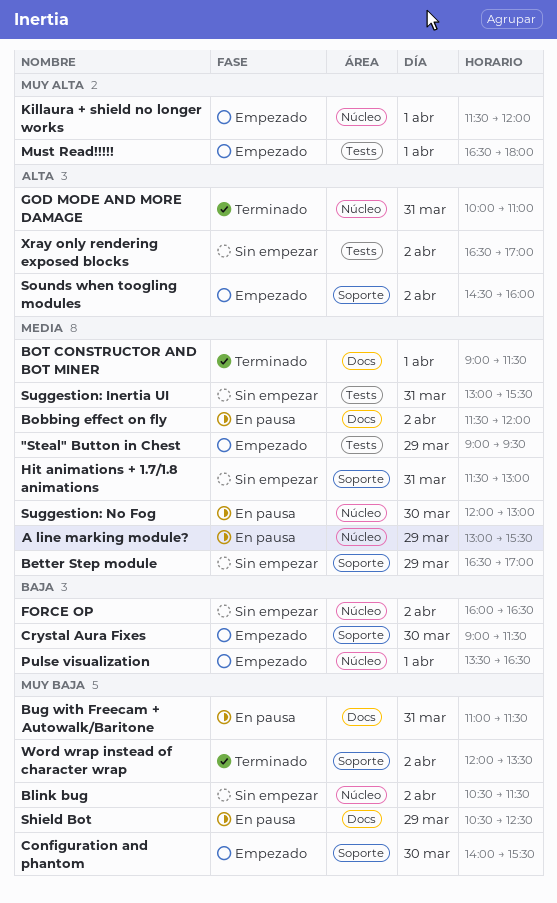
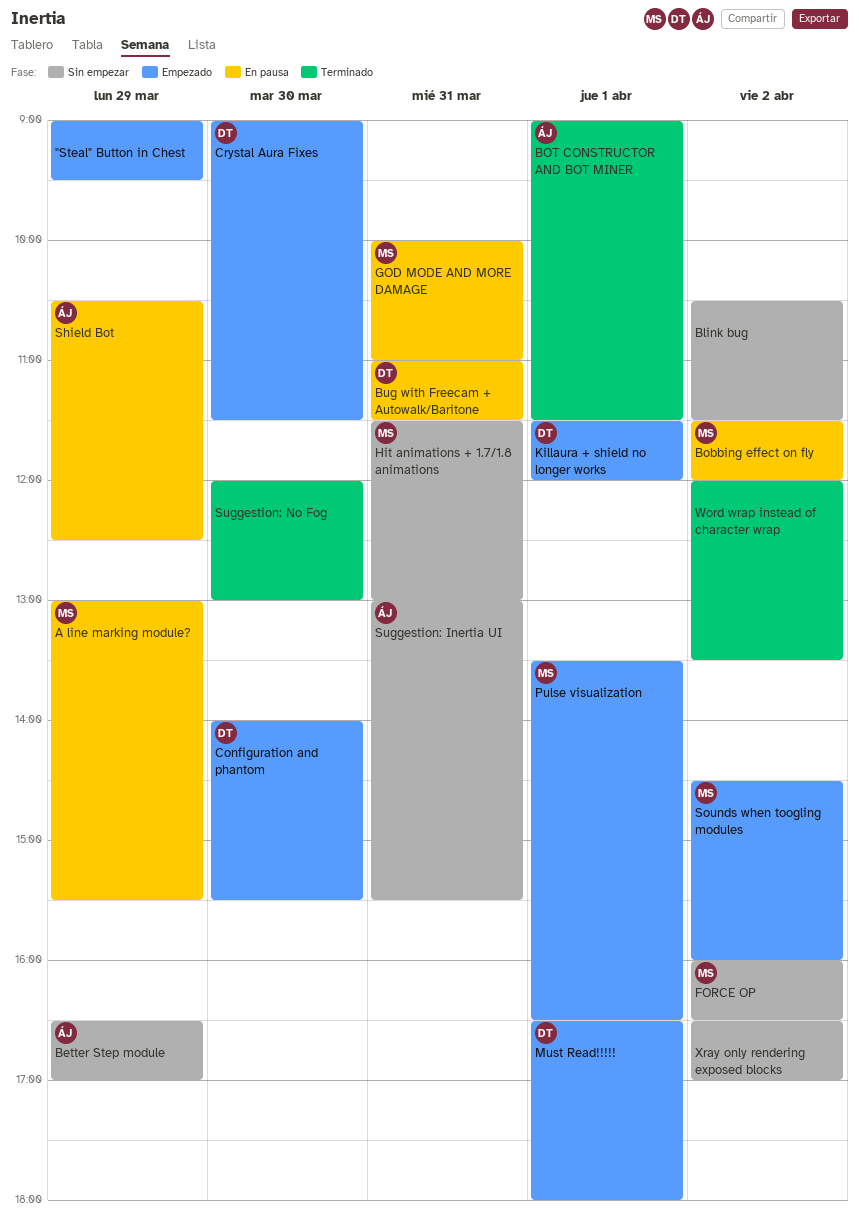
GOD MODE AND MORE DAMAGE, status: Terminado -> En pausa
Suggestion: No Fog, status: En pausa -> Terminado

